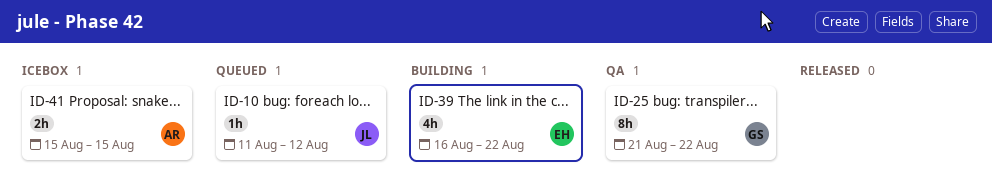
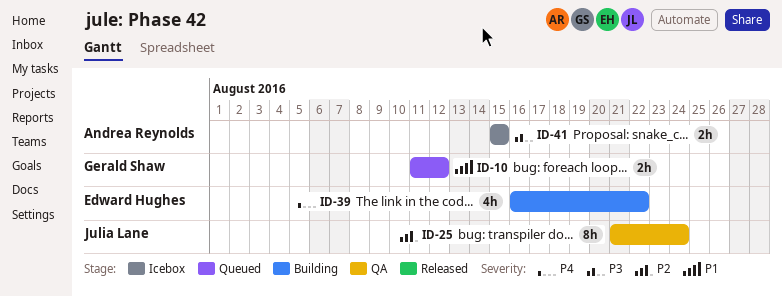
ID-10, owner: Julia Lane -> Gerald Shaw
ID-10, estimate: 1h -> 2h
ID-25, owner: Gerald Shaw -> Julia Lane
ID-25, due: Aug 22 -> Aug 24

